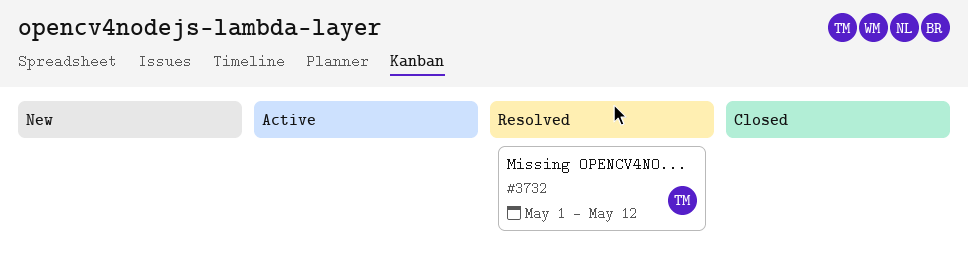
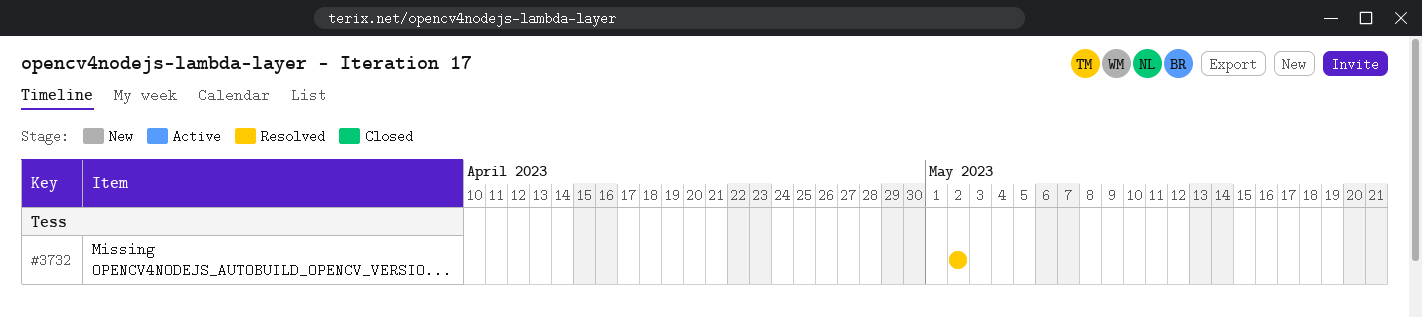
#3732, start: May 1 -> May 2
#3732, due: May 12 -> May 2

